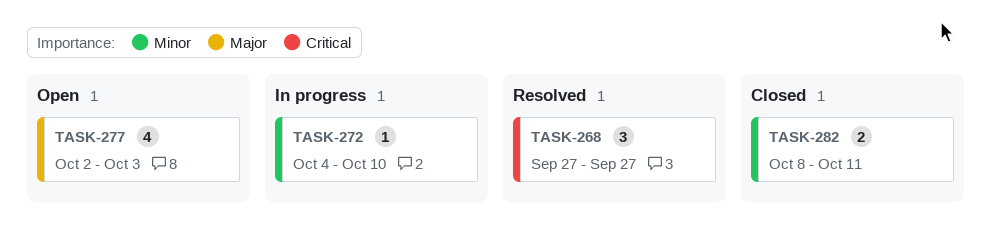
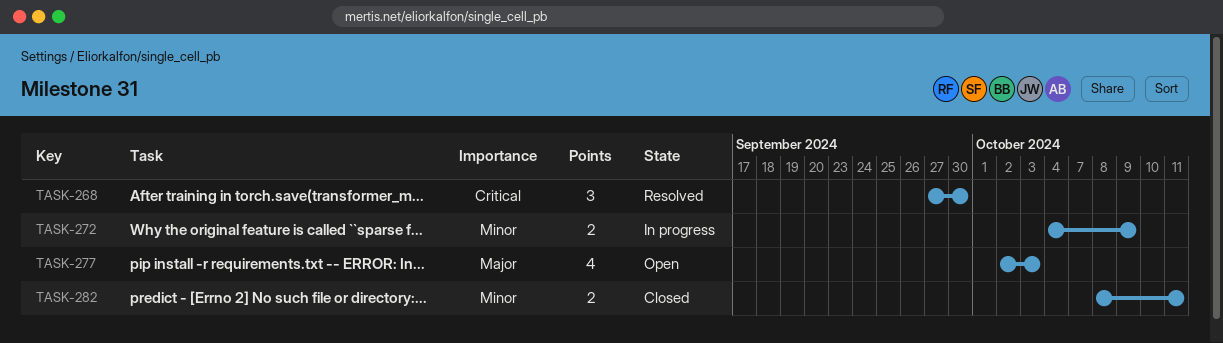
TASK-268, due: Sep 27 -> Sep 30
TASK-272, estimate: 1 -> 2
TASK-272, due: Oct 10 -> Oct 9

